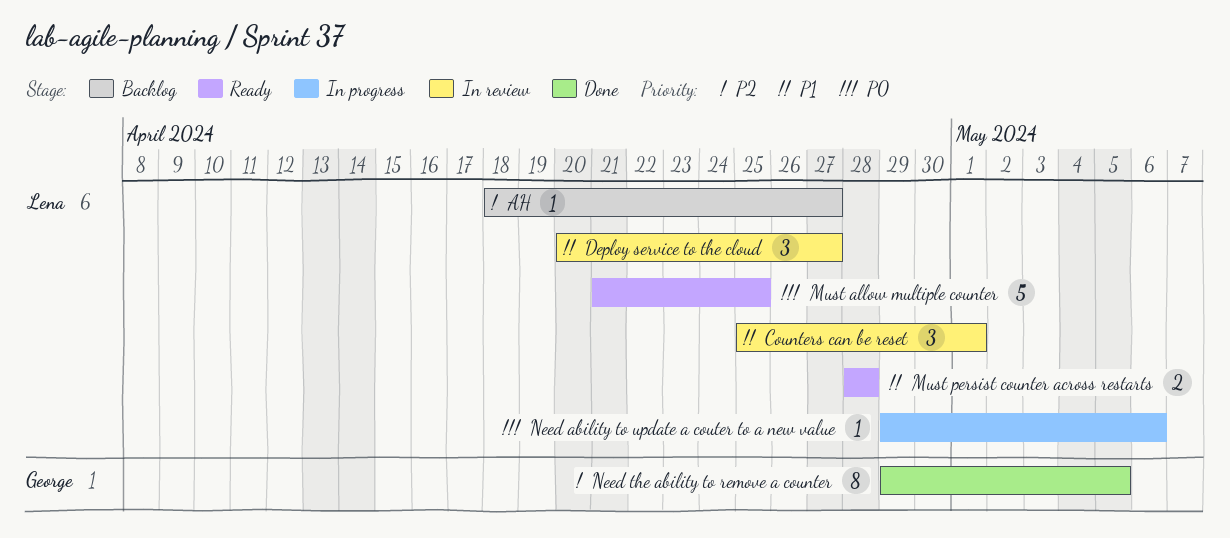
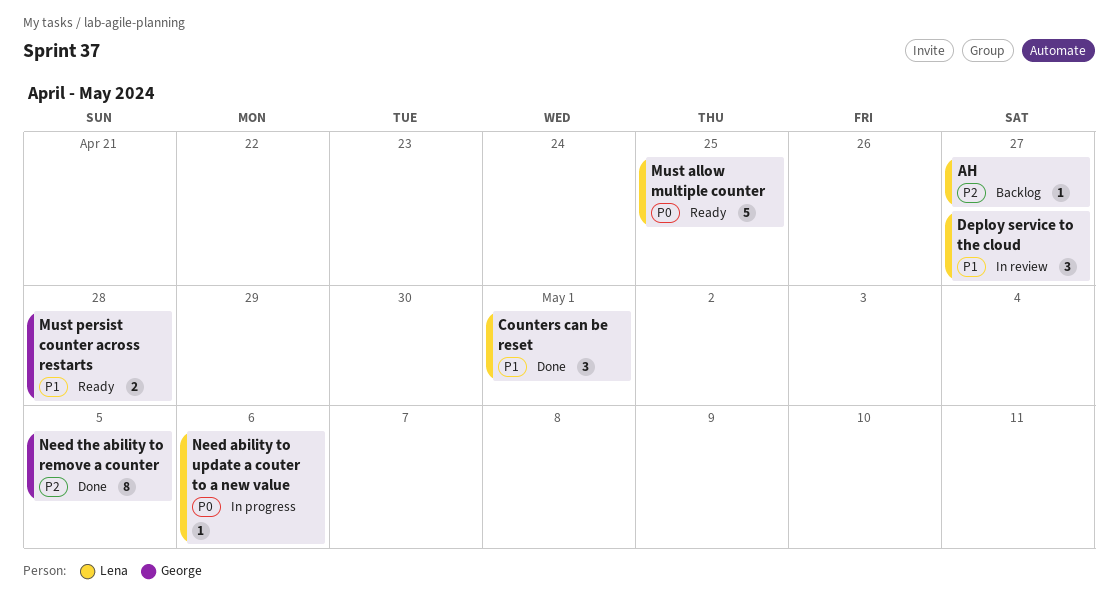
Counters can be reset, status: In review -> Done
Must persist counter across restarts, owner: Lena -> George

